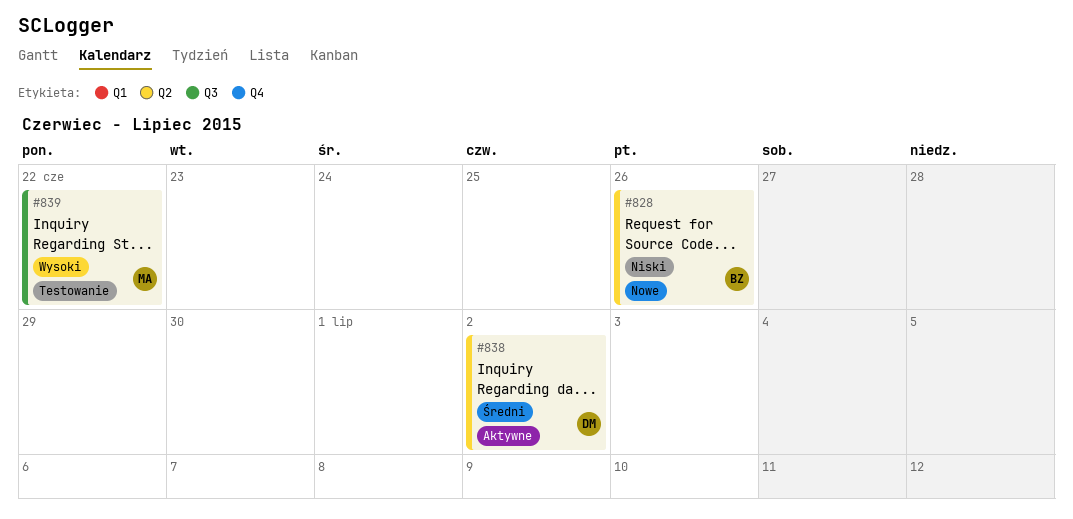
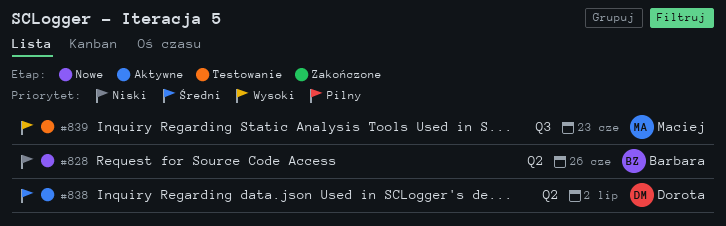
#839, due: Jun 22 -> Jun 23

